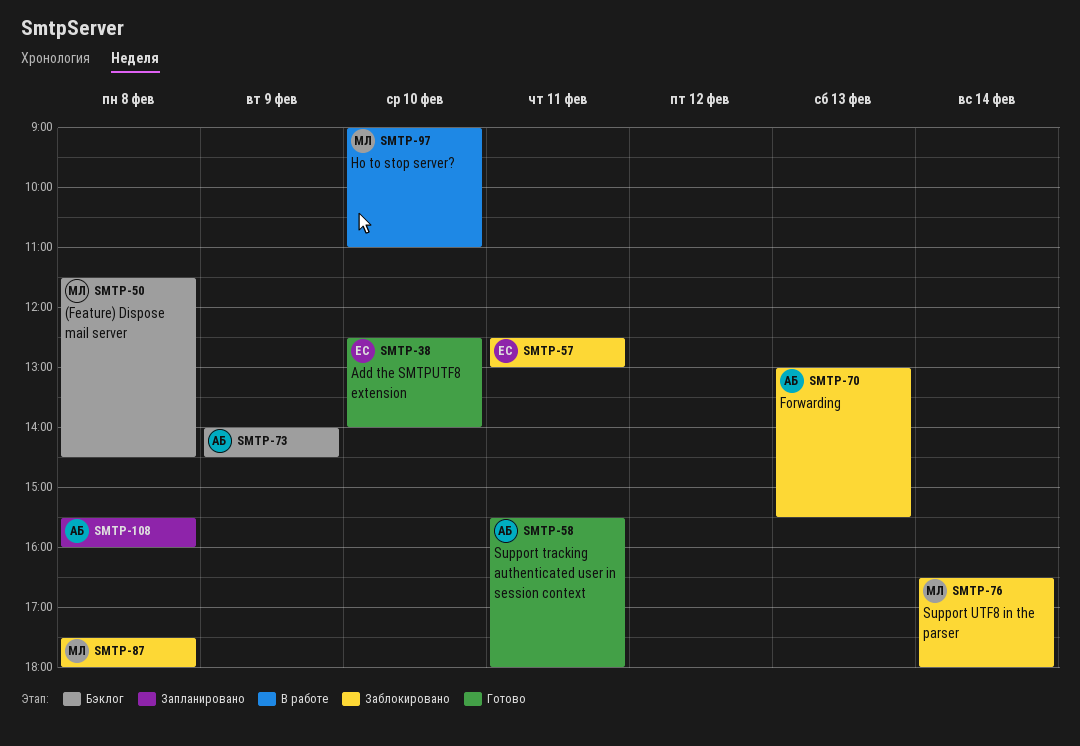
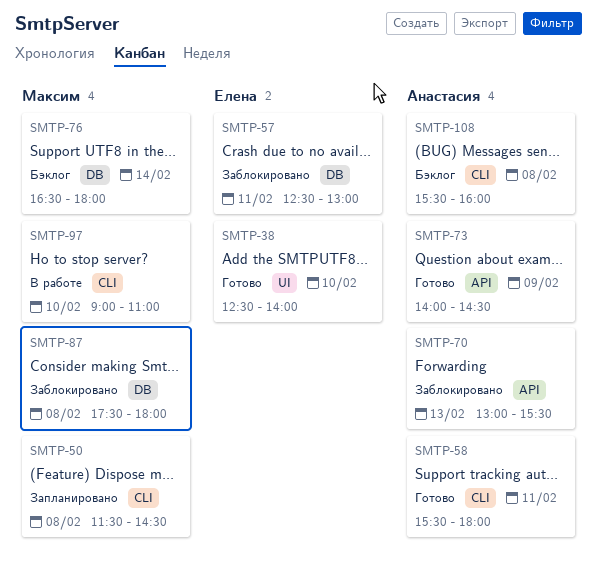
SMTP-50, status: Бэклог -> Запланировано
SMTP-73, status: Бэклог -> Готово
SMTP-76, status: Заблокировано -> Бэклог
SMTP-108, status: Запланировано -> Бэклог

